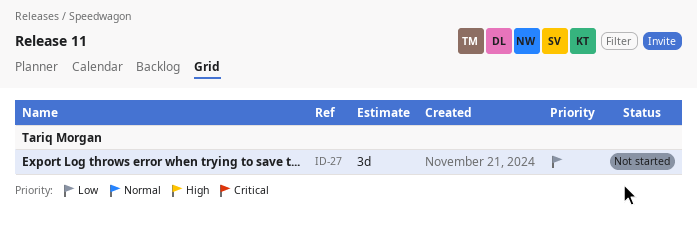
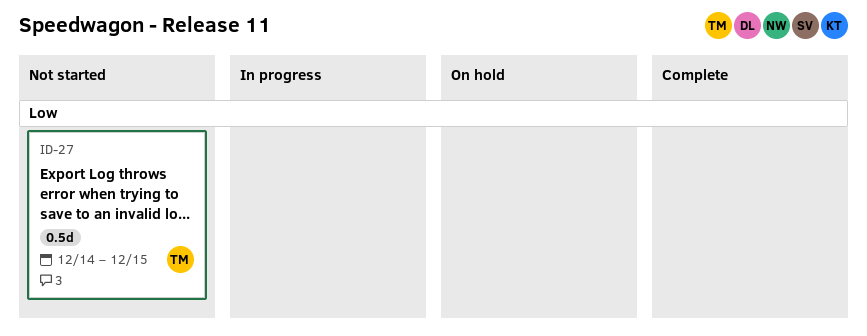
ID-27, estimate: 3d -> 0.5d

